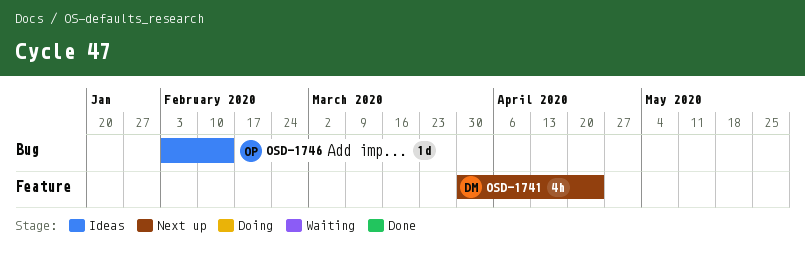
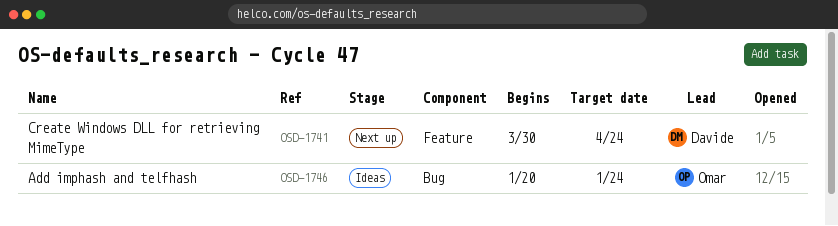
OSD-1746, start: Feb 3 -> Jan 20
OSD-1746, due: Feb 14 -> Jan 24

